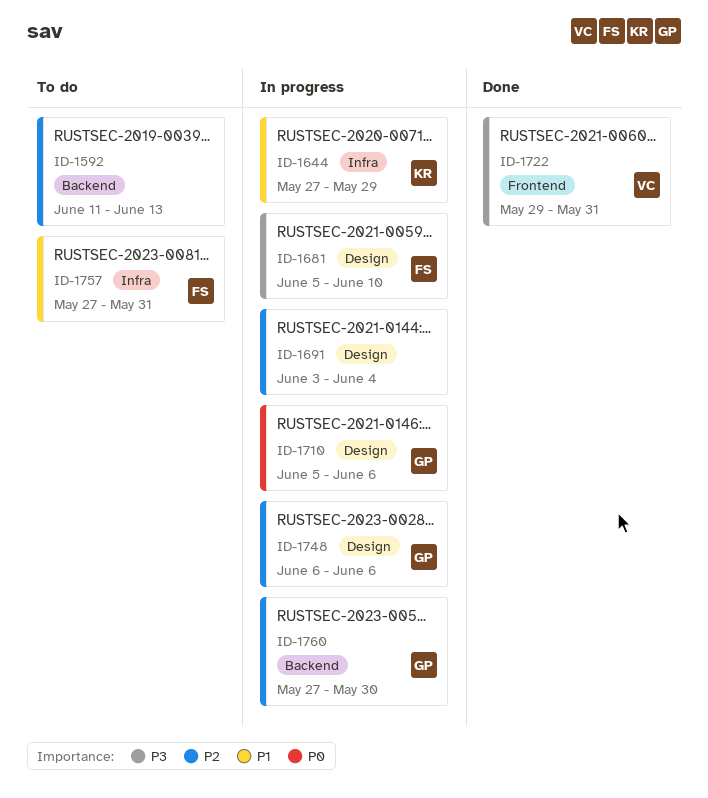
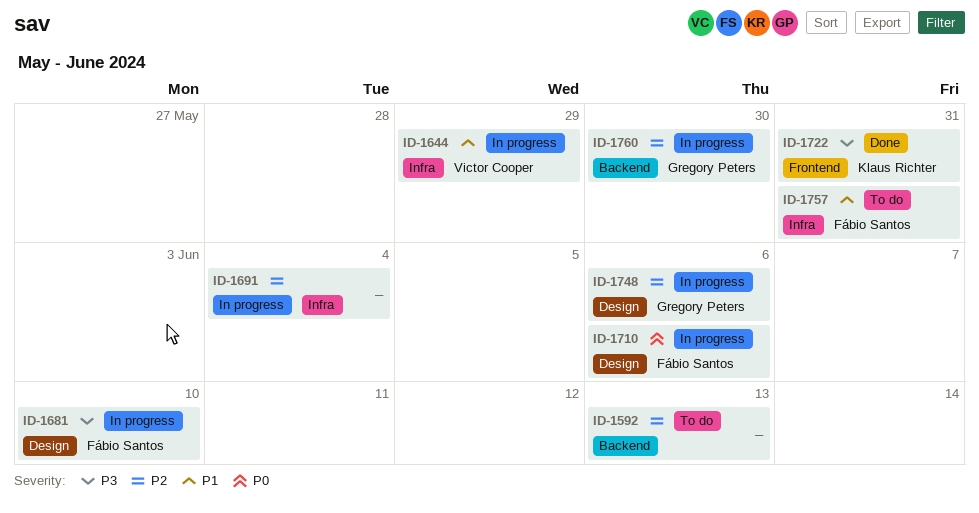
ID-1644, owner: Klaus Richter -> Victor Cooper
ID-1691, label: Design -> Infra
ID-1710, owner: Gregory Peters -> Fábio Santos
ID-1722, owner: Victor Cooper -> Klaus Richter

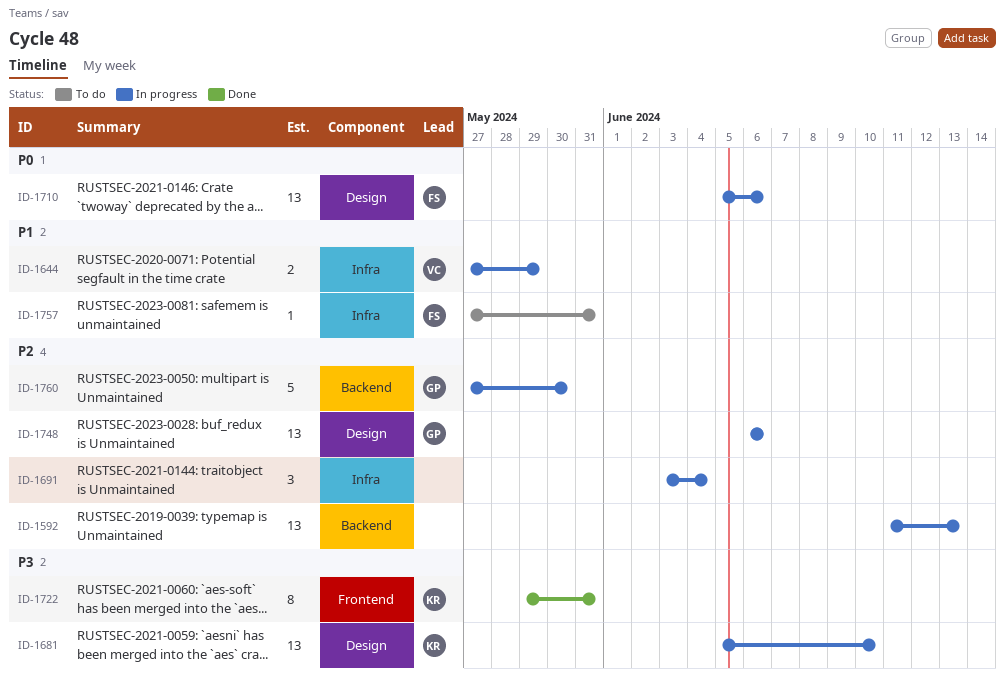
ID-1592, status: To do -> In progress
ID-1681, owner: Fábio Santos -> Klaus Richter

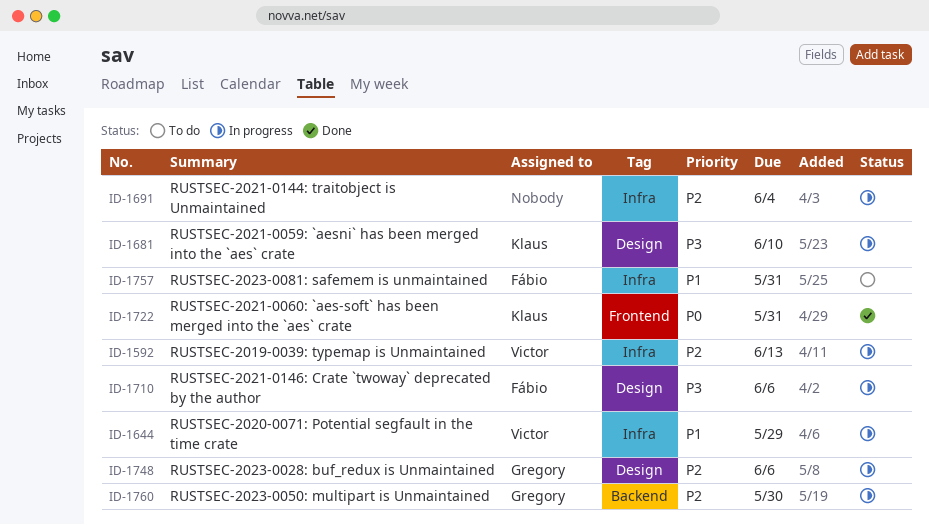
ID-1592, owner: none -> Victor
ID-1592, label: Backend -> Infra
ID-1710, priority: P0 -> P3
ID-1722, priority: P3 -> P0

